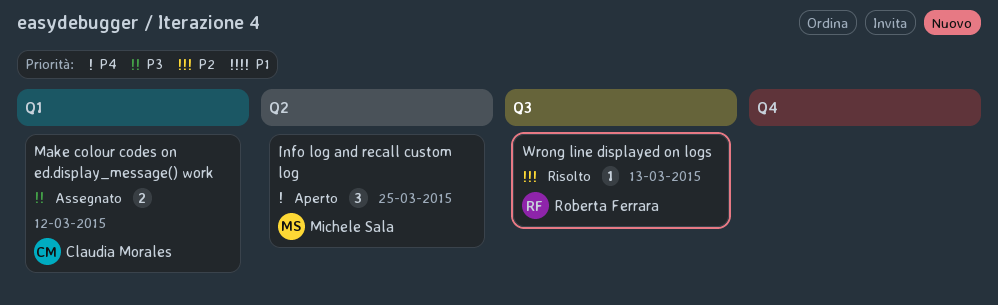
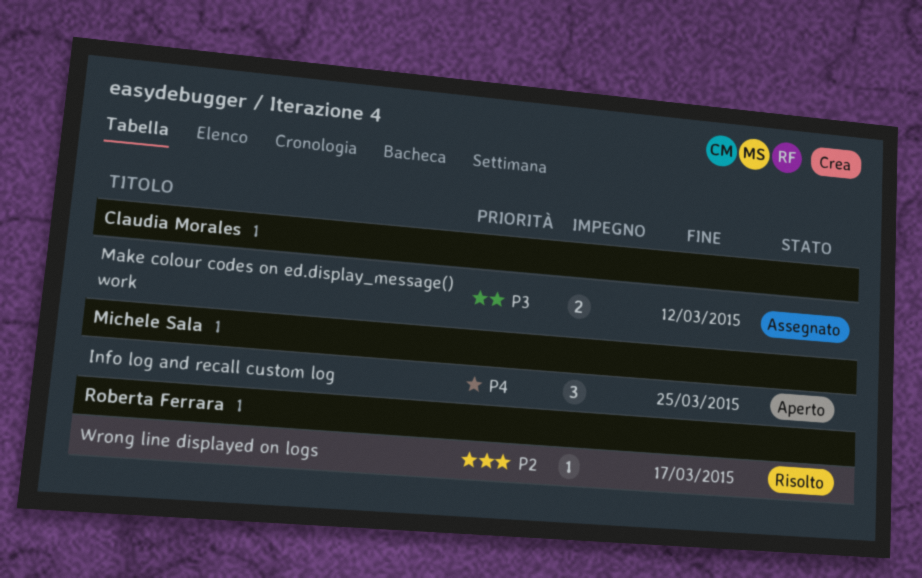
Wrong line displayed on logs, due: Mar 13 -> Mar 17

